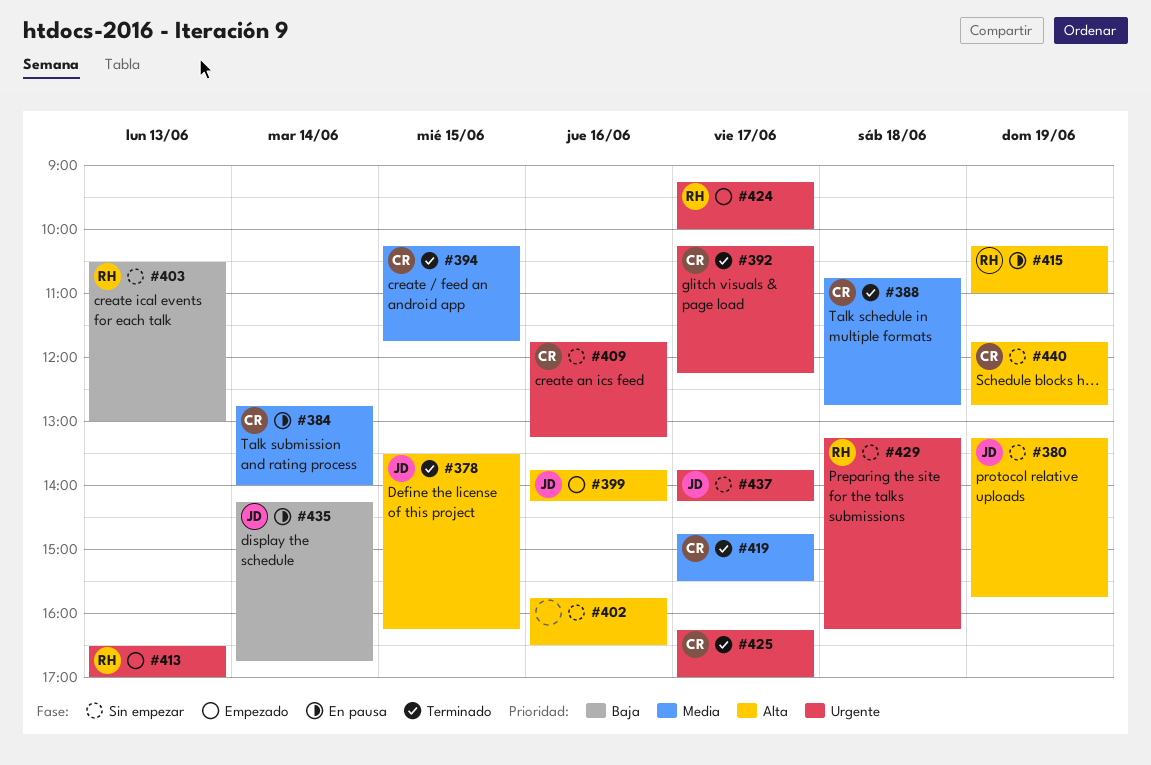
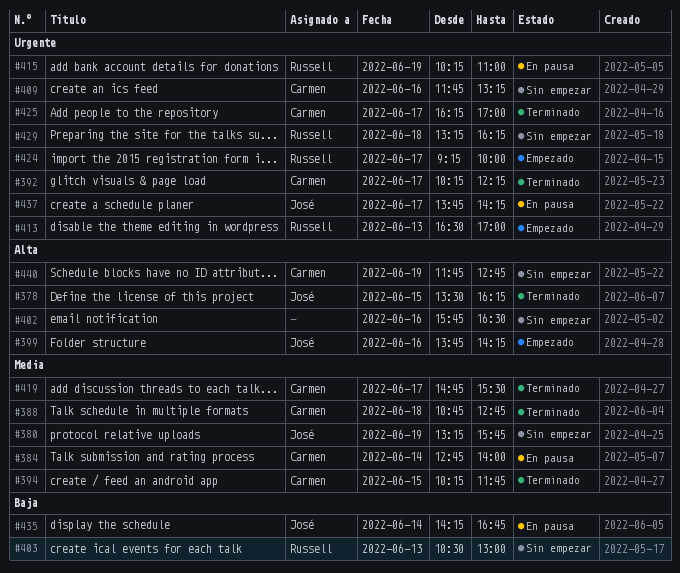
#380, priority: Alta -> Media
#415, priority: Alta -> Urgente
#437, status: Sin empezar -> En pausa

